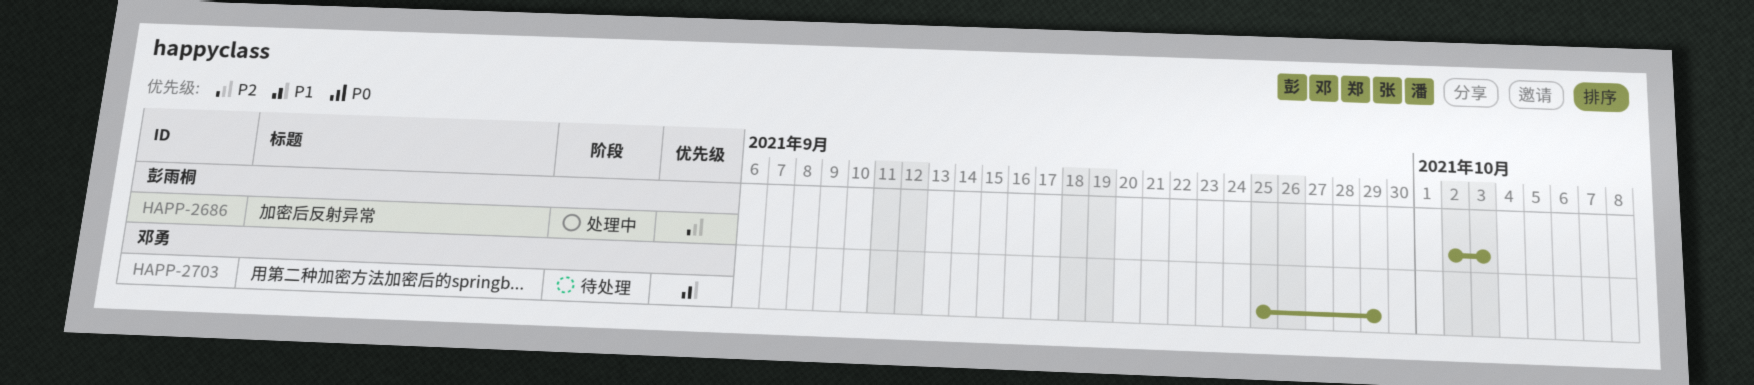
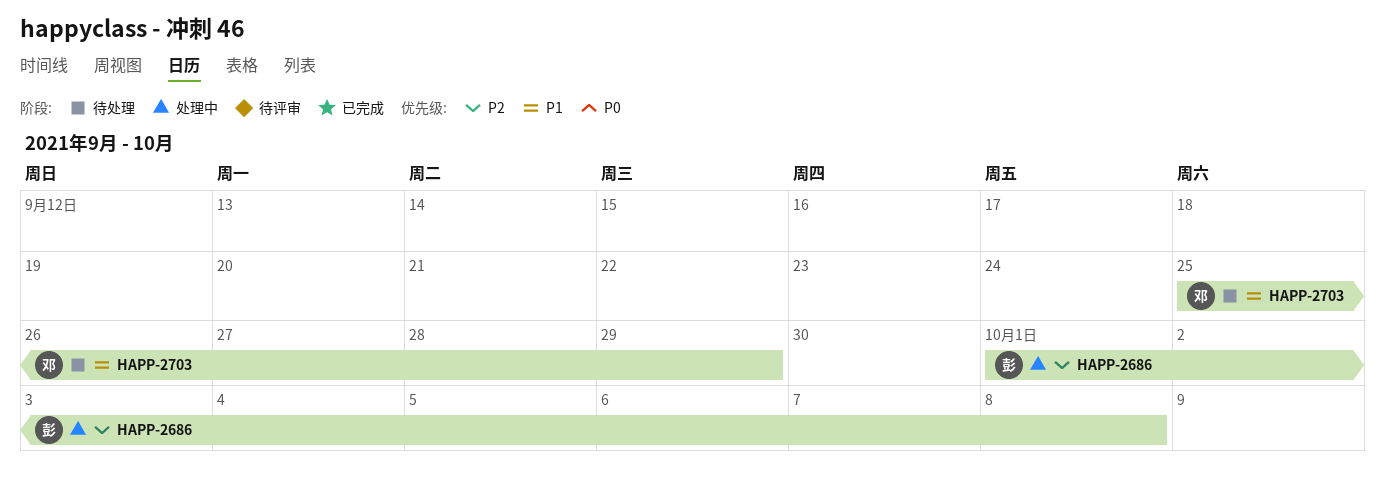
HAPP-2686, start: Oct 2 -> Oct 1
HAPP-2686, due: Oct 3 -> Oct 8

